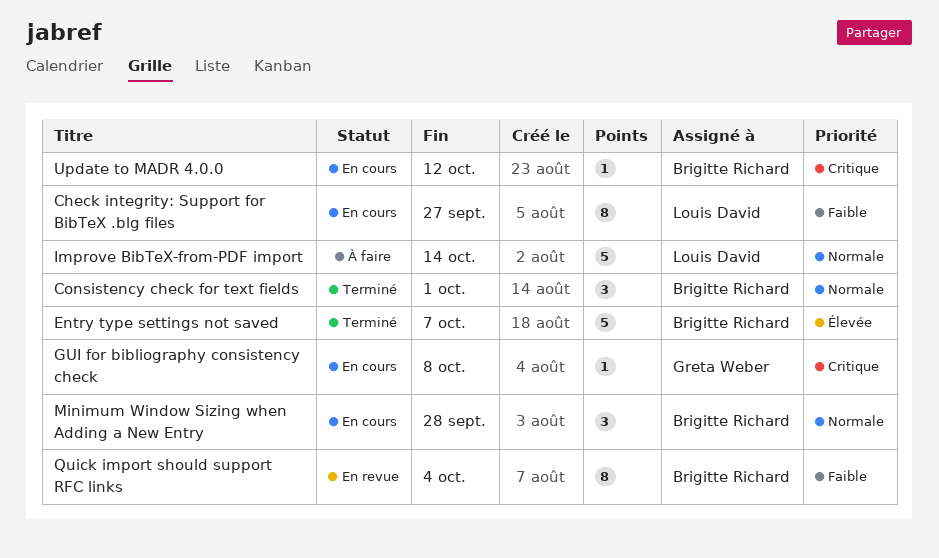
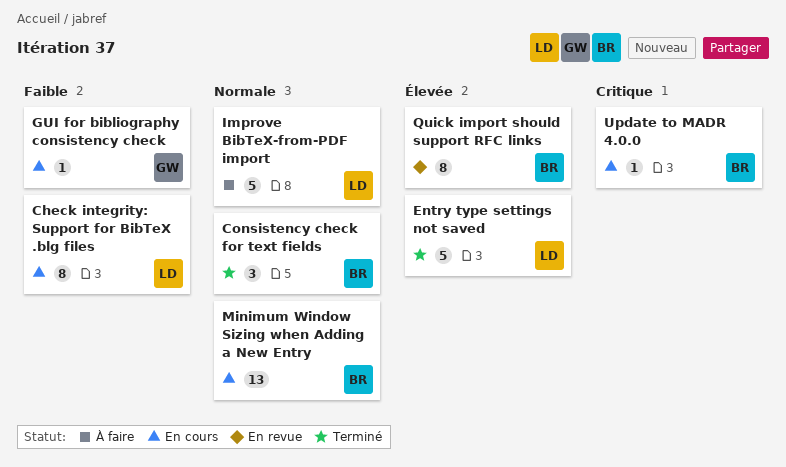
Entry type settings not saved, owner: Brigitte Richard -> Louis David
GUI for bibliography consistency check, priority: Critique -> Faible
Minimum Window Sizing when Adding a New Entry, estimate: 3 -> 13
Quick import should support RFC links, priority: Faible -> Élevée

